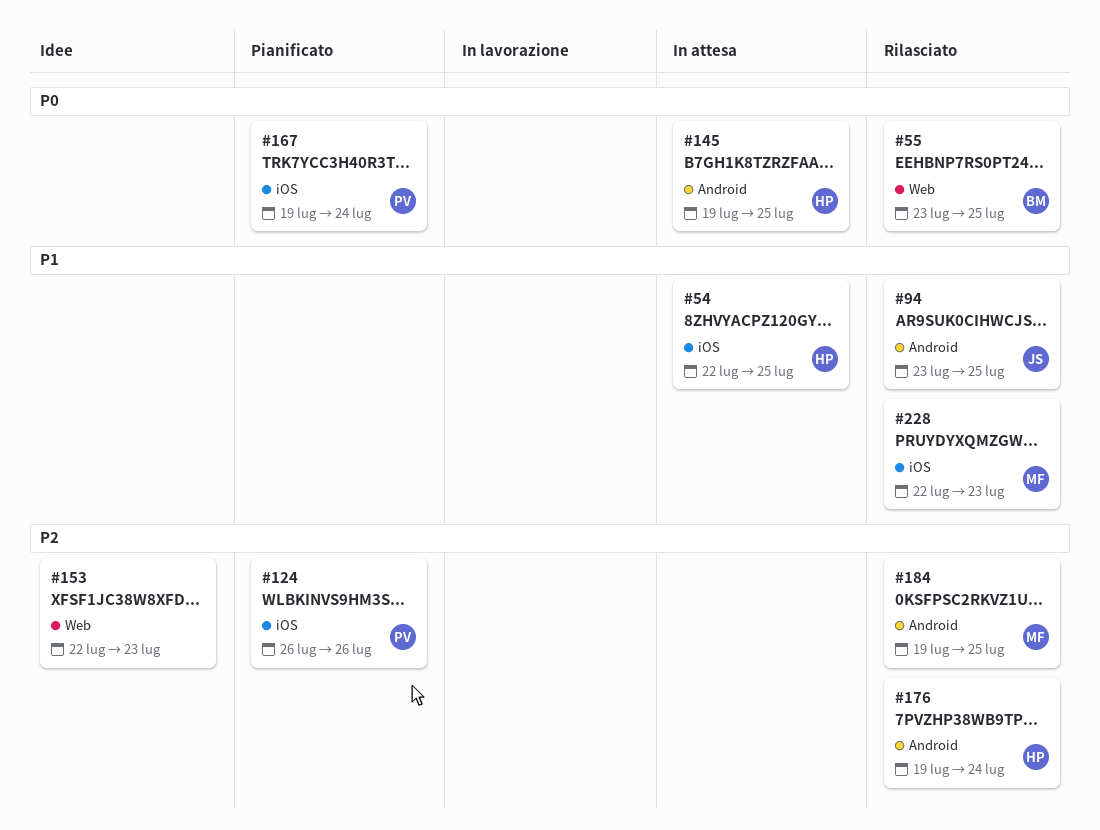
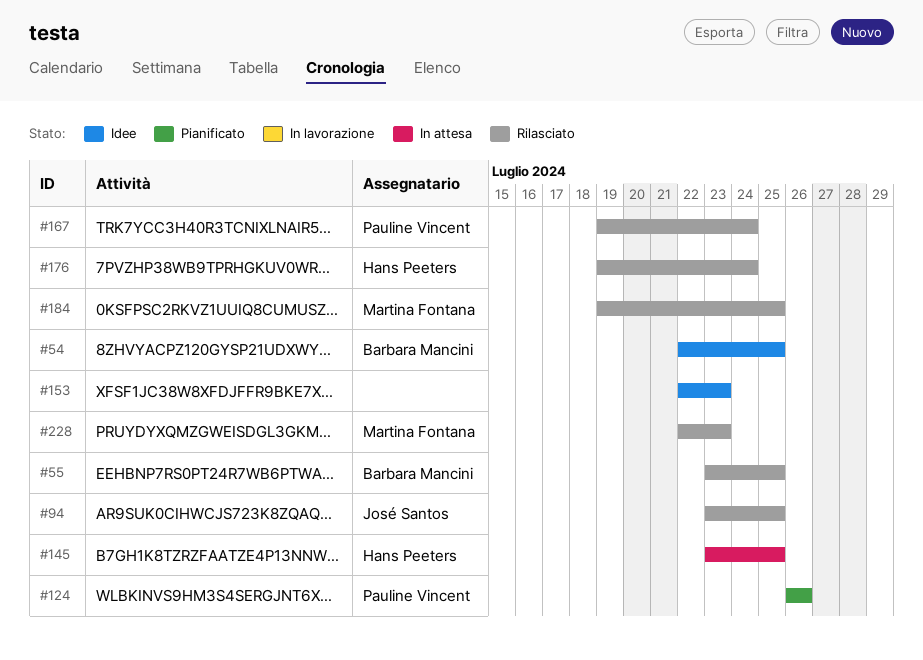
#54, status: In attesa -> Idee
#54, owner: Hans Peeters -> Barbara Mancini
#145, start: Jul 19 -> Jul 23
#167, status: Pianificato -> Rilasciato

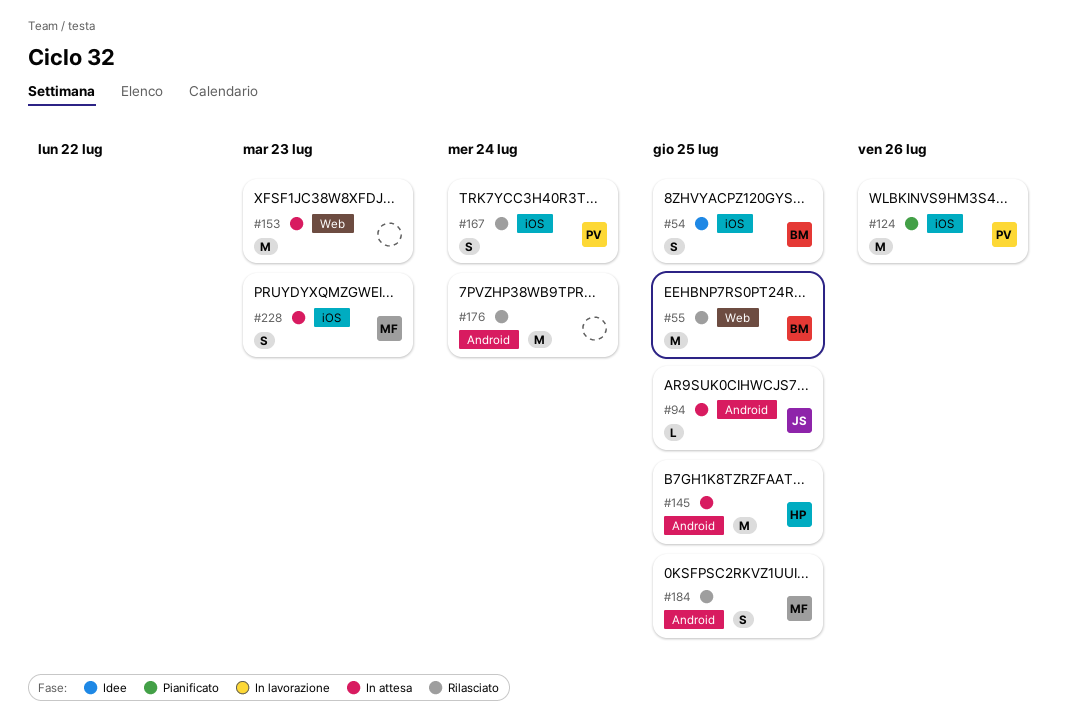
#94, status: Rilasciato -> In attesa
#153, status: Idee -> In attesa
#176, owner: Hans Peeters -> none
#228, status: Rilasciato -> In attesa

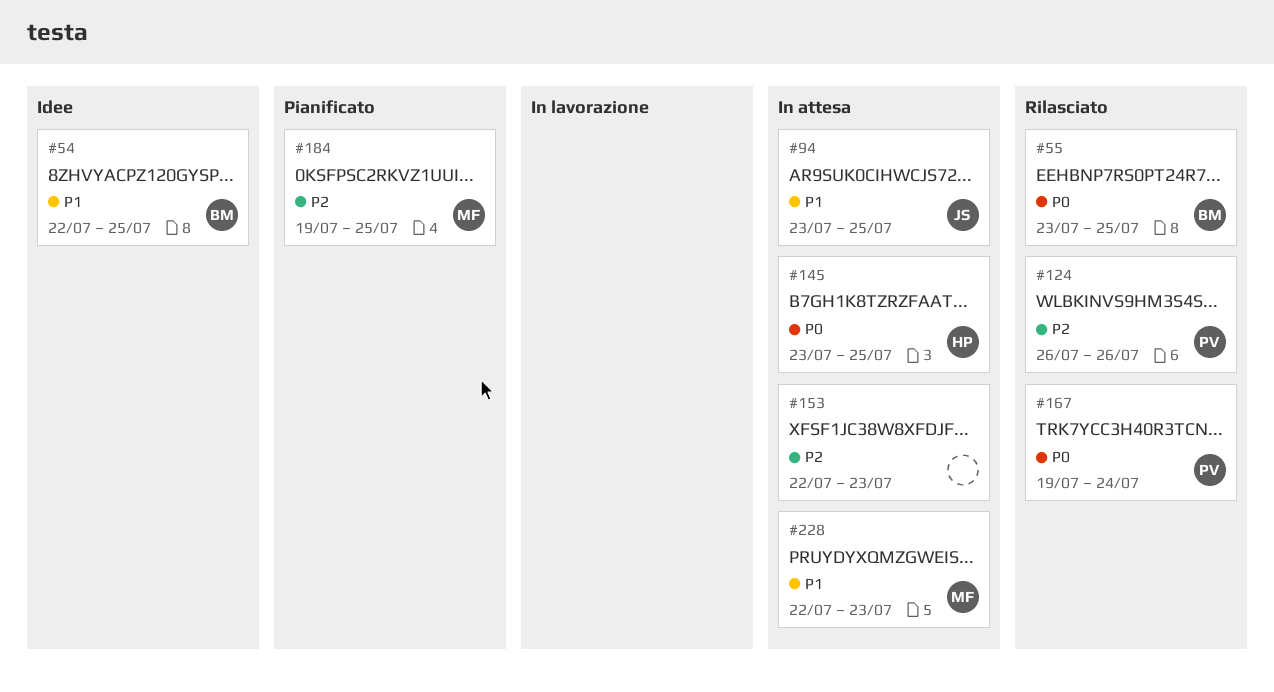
#124, status: Pianificato -> Rilasciato
#176: present -> none
#184, status: Rilasciato -> Pianificato

